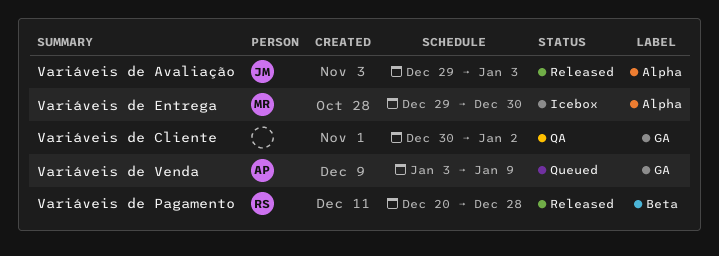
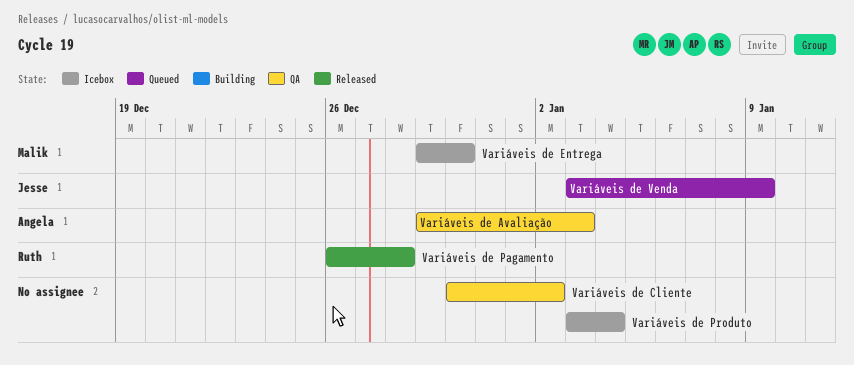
Variáveis de Avaliação, status: Released -> QA
Variáveis de Avaliação, owner: Jesse -> Angela
Variáveis de Pagamento, start: Dec 20 -> Dec 26
Variáveis de Produto: none -> present
Variáveis de Venda, owner: Angela -> Jesse

